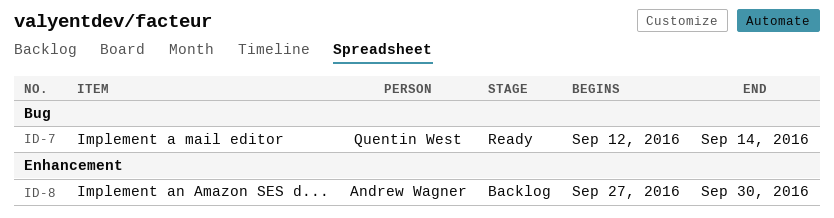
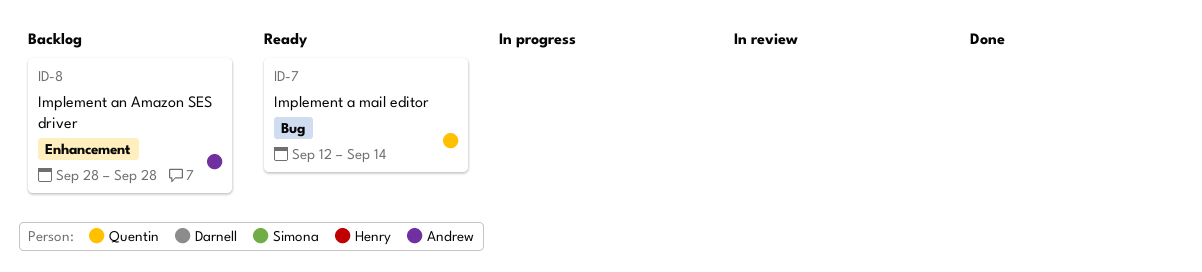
ID-8, start: Sep 27 -> Sep 28
ID-8, due: Sep 30 -> Sep 28

